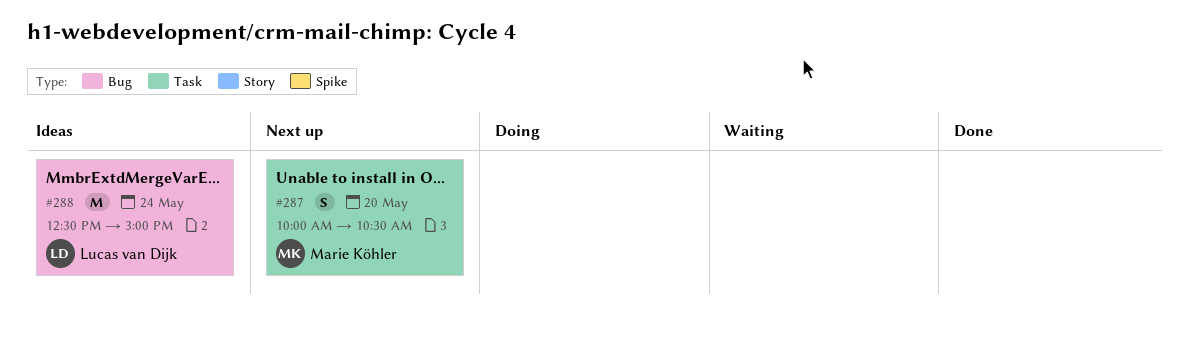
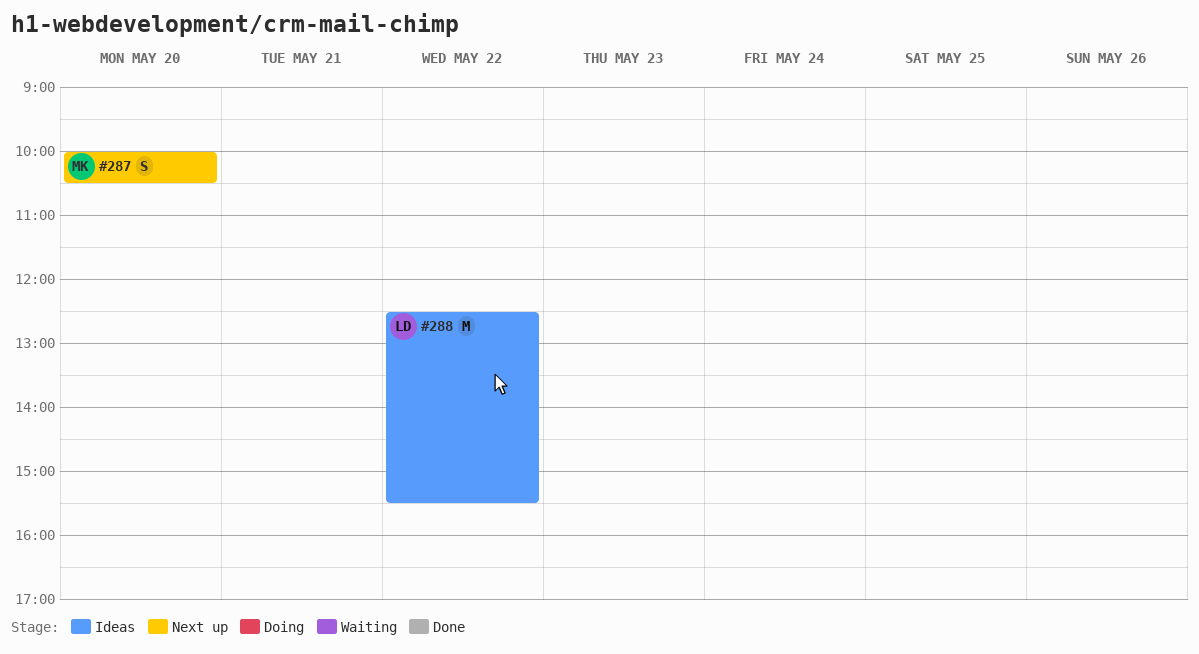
#288, day: May 24 -> May 22
#288, ends: 15:00 -> 15:30

